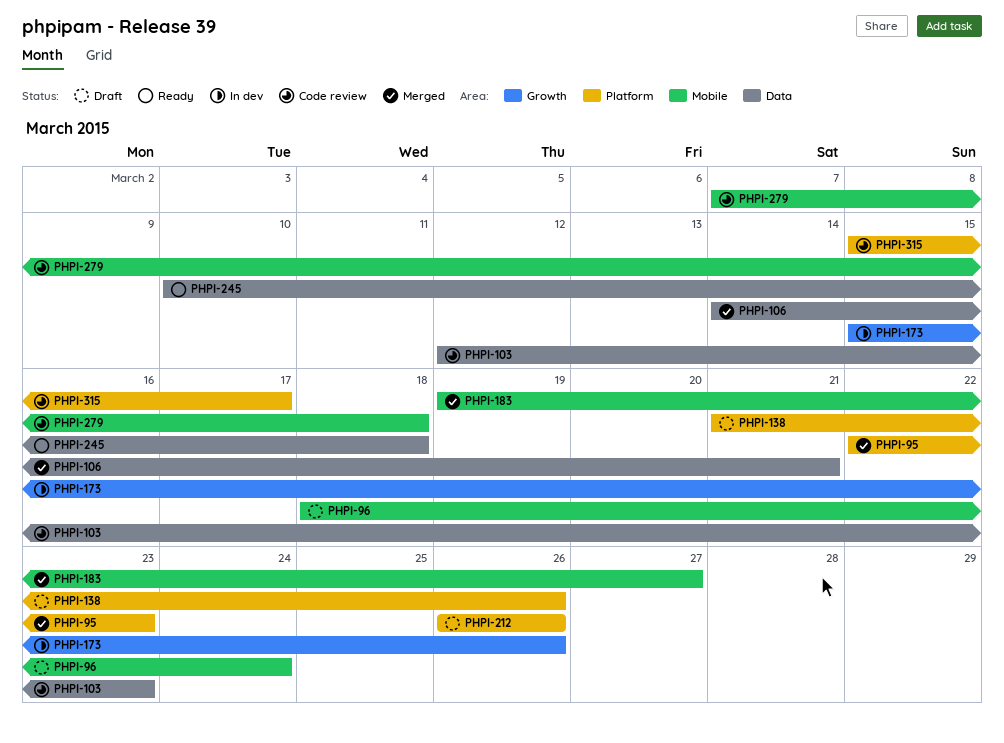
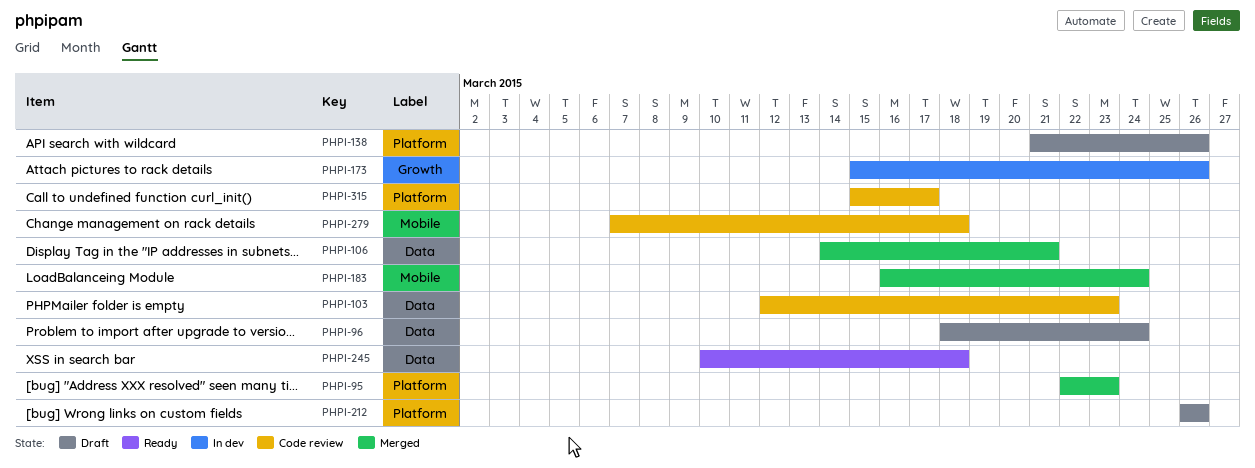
PHPI-96, label: Mobile -> Data
PHPI-183, start: Mar 19 -> Mar 16
PHPI-183, due: Mar 27 -> Mar 24

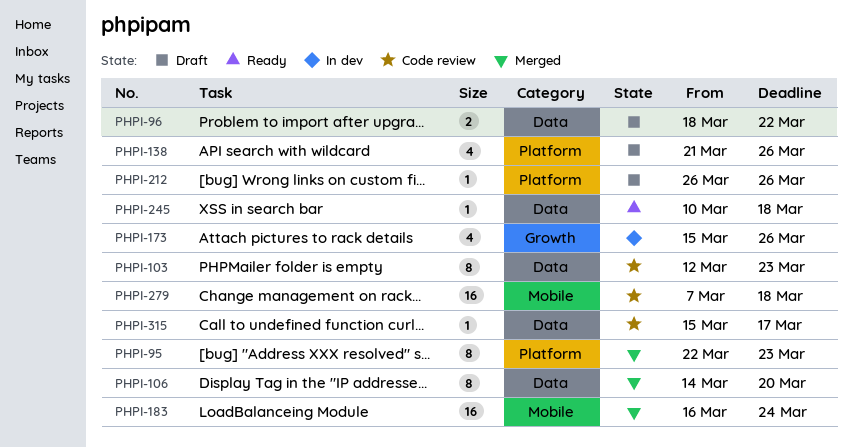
PHPI-96, due: Mar 24 -> Mar 22
PHPI-106, due: Mar 21 -> Mar 20
PHPI-315, label: Platform -> Data

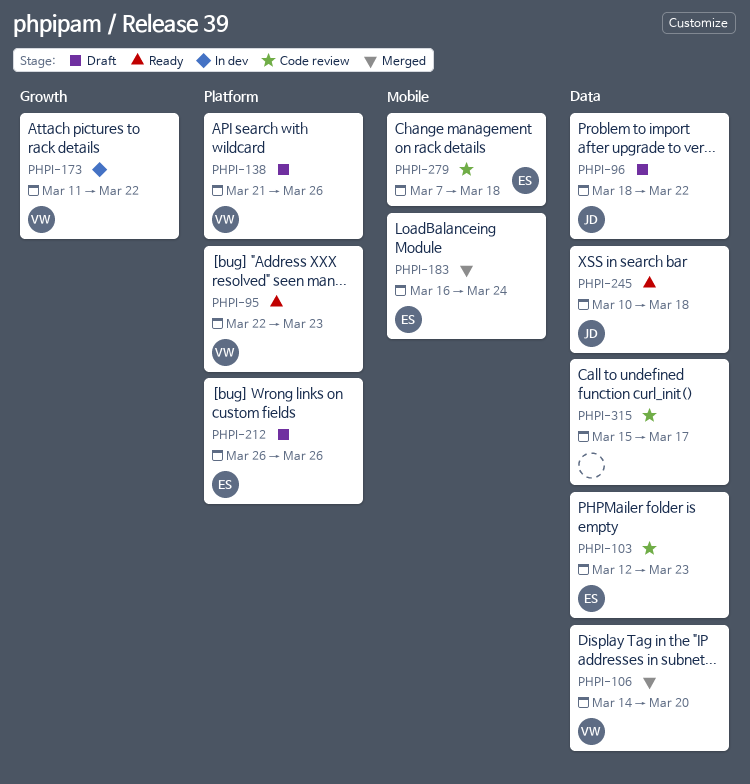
PHPI-95, status: Merged -> Ready
PHPI-173, start: Mar 15 -> Mar 11
PHPI-173, due: Mar 26 -> Mar 22

